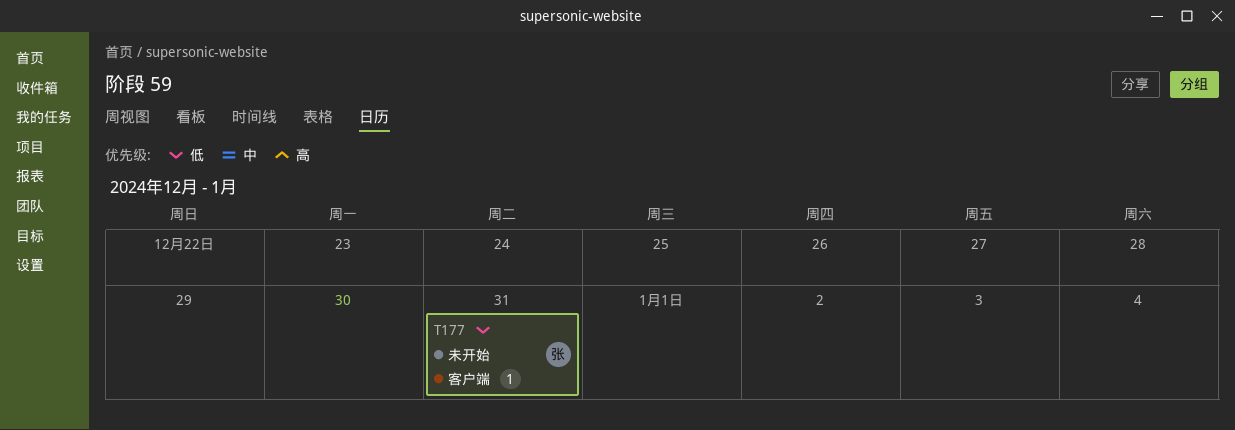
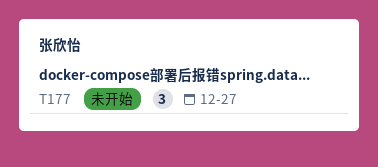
T177, estimate: 1 -> 3
T177, due: Dec 31 -> Dec 27

